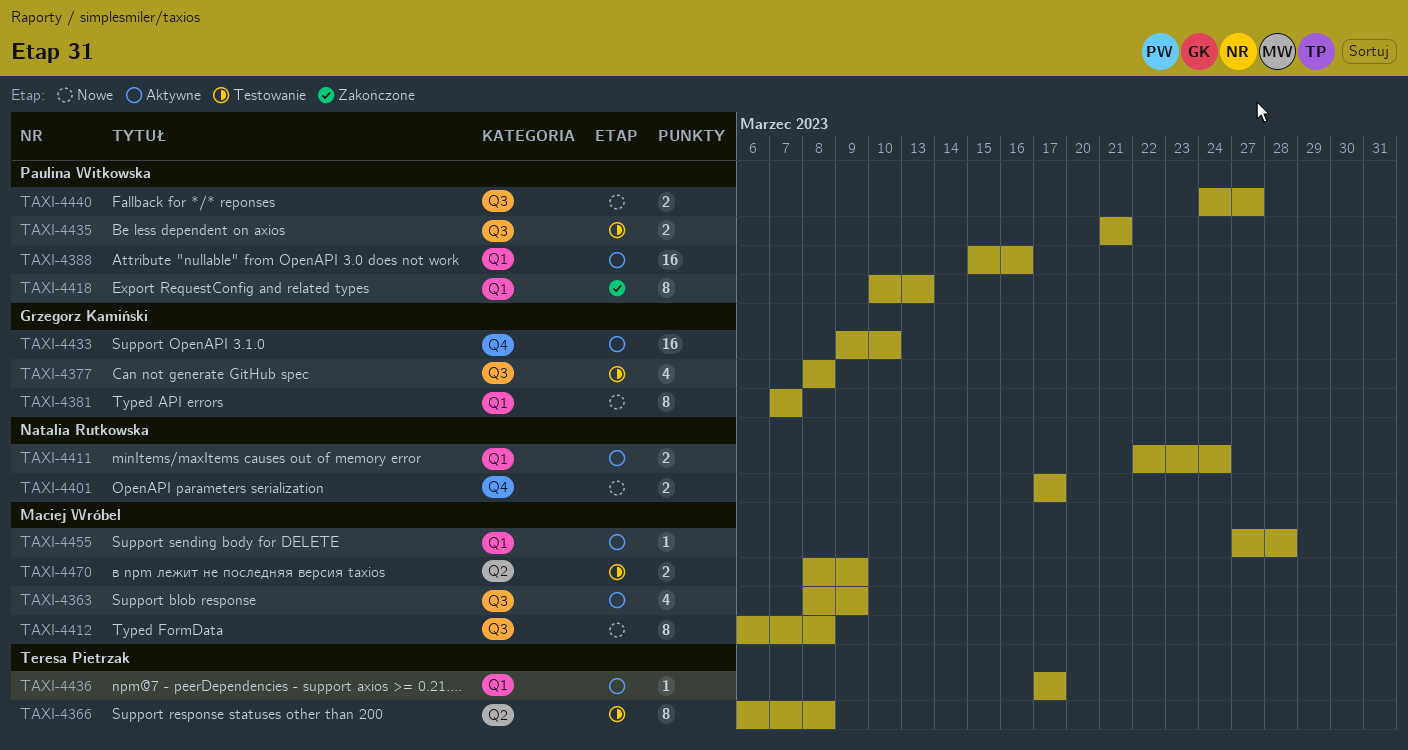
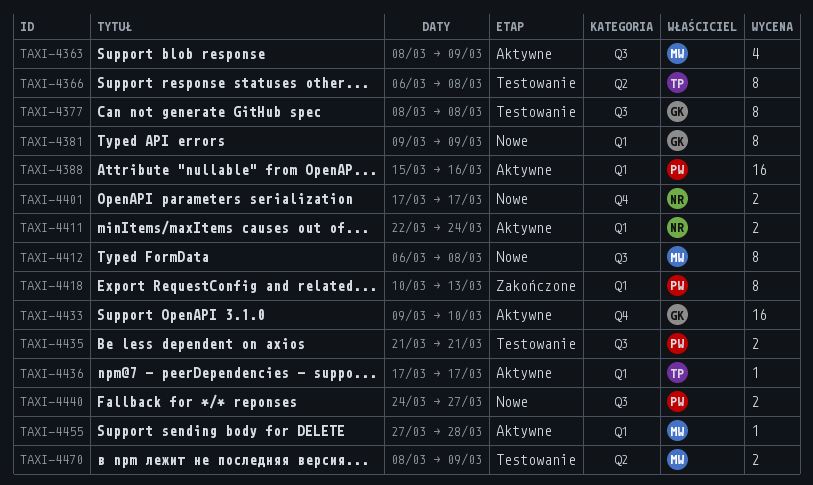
TAXI-4377, estimate: 4 -> 8
TAXI-4381, start: Mar 7 -> Mar 9
TAXI-4381, due: Mar 7 -> Mar 9

